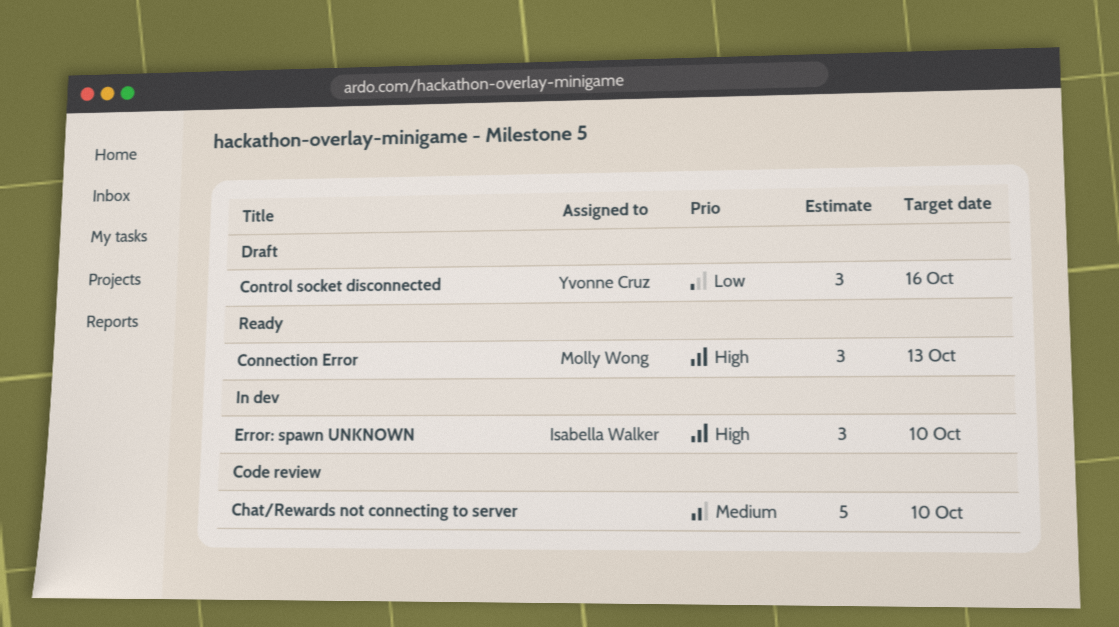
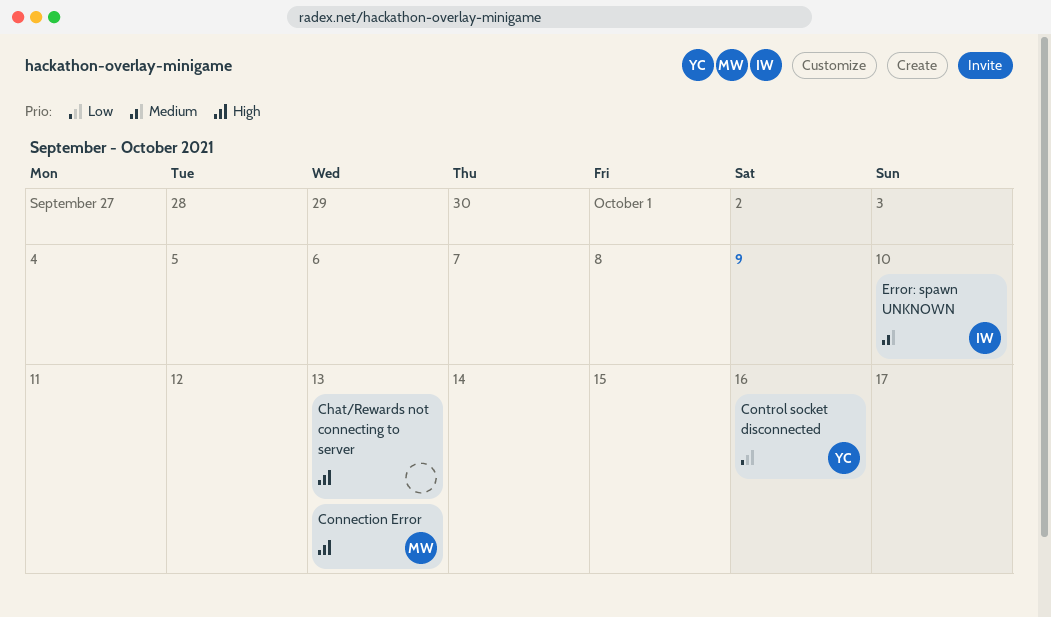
Chat/Rewards not connecting to server, priority: Medium -> High
Chat/Rewards not connecting to server, due: Oct 10 -> Oct 13
Error: spawn UNKNOWN, priority: High -> Medium

